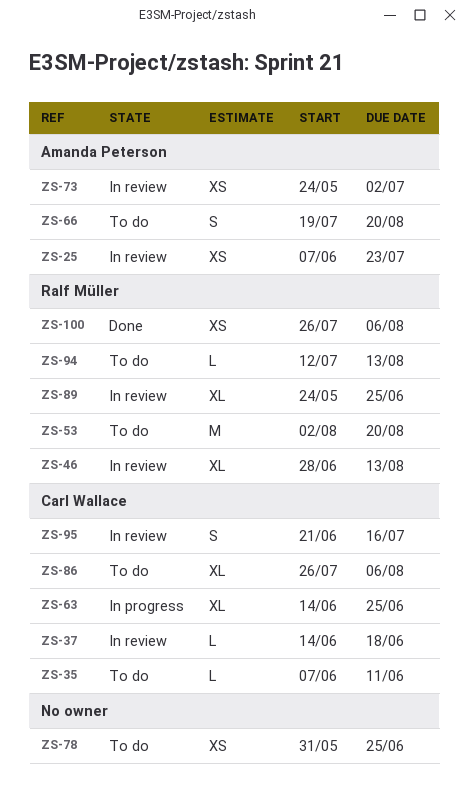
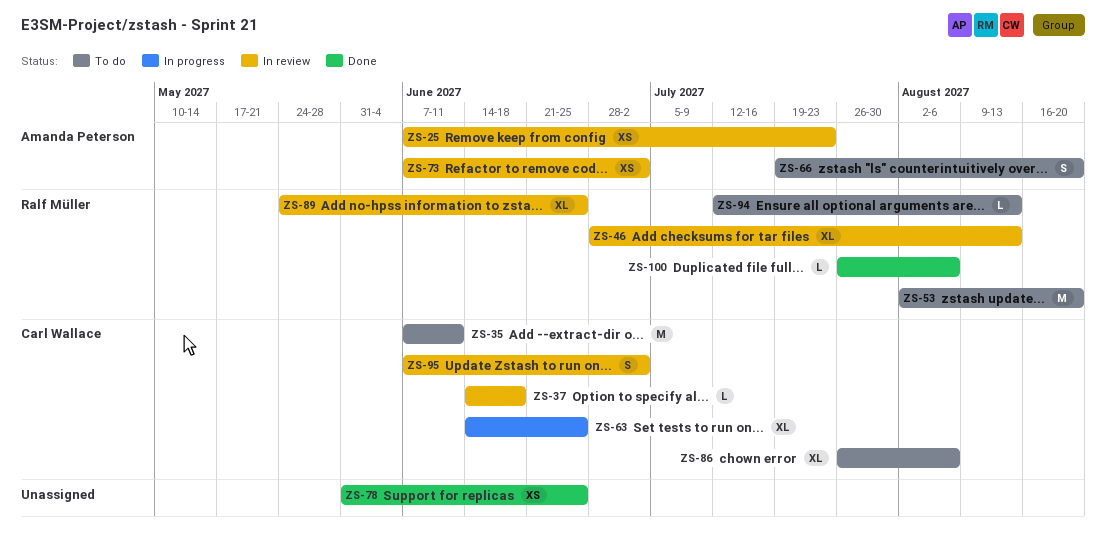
ZS-35, estimate: L -> M
ZS-73, start: May 24 -> Jun 7
ZS-78, status: To do -> Done
ZS-95, start: Jun 21 -> Jun 7
ZS-95, due: Jul 16 -> Jul 2
ZS-100, estimate: XS -> L

